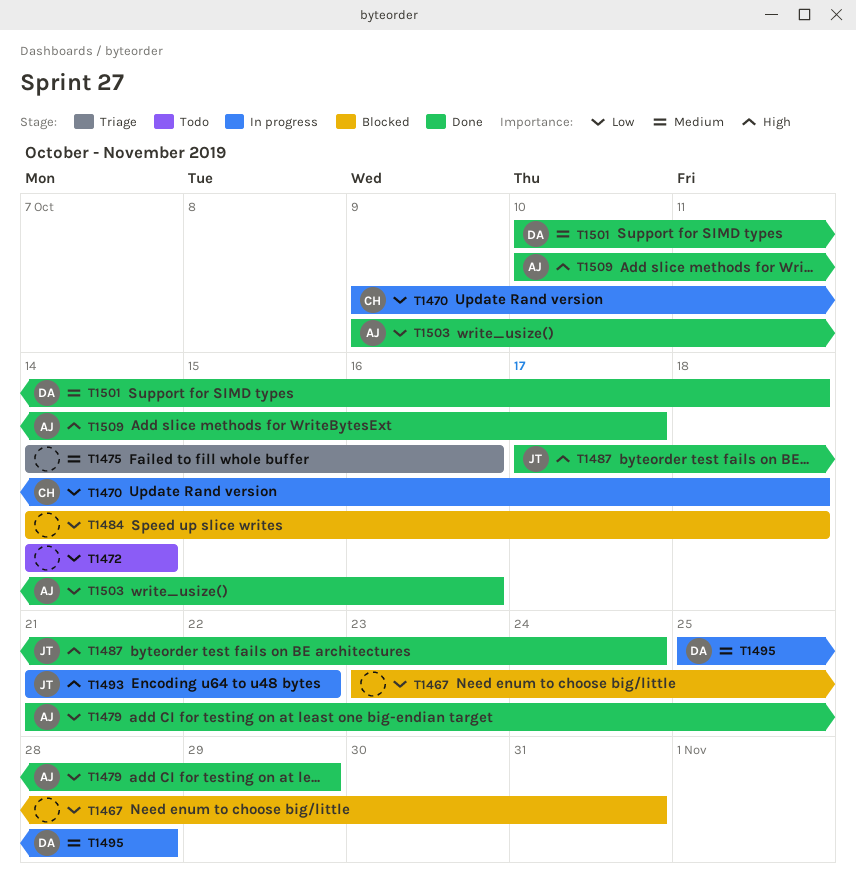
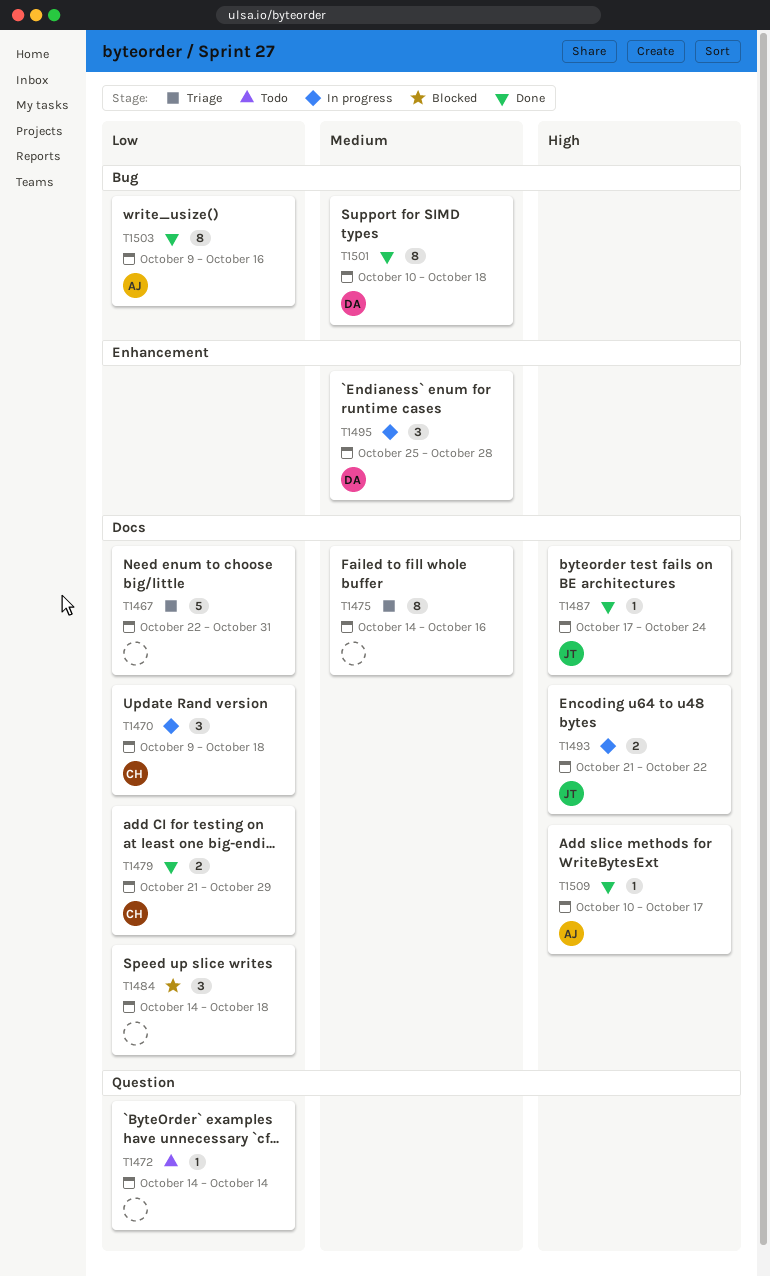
T1467, status: Blocked -> Triage
T1467, start: Oct 23 -> Oct 22
T1479, owner: AJ -> CH

